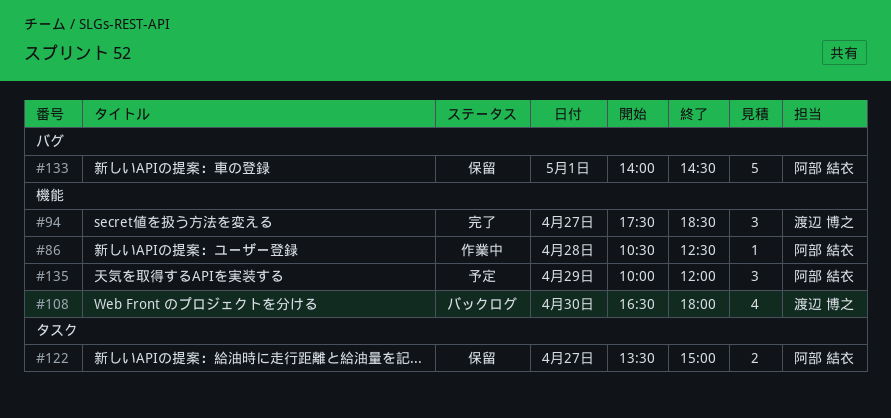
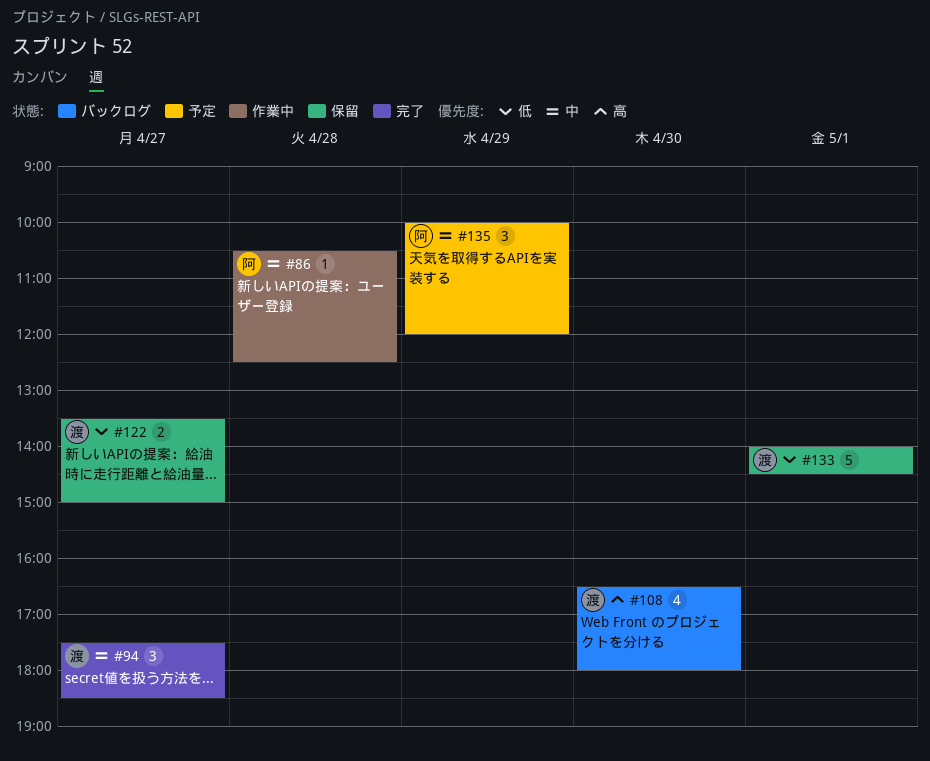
#122, owner: 阿部 結衣 -> 渡辺 博之
#133, owner: 阿部 結衣 -> 渡辺 博之

